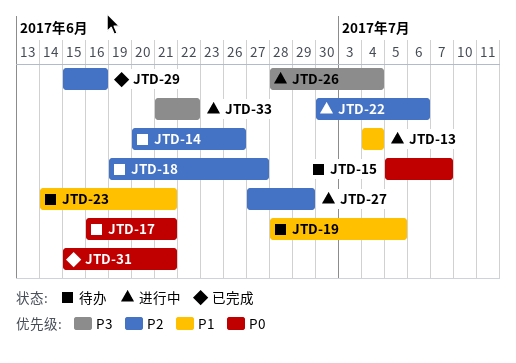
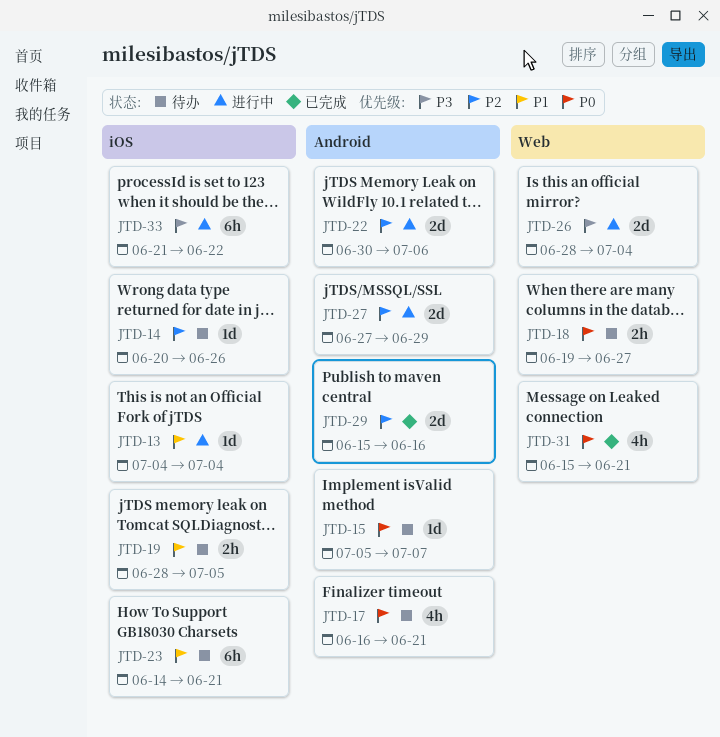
JTD-18, priority: P2 -> P0

